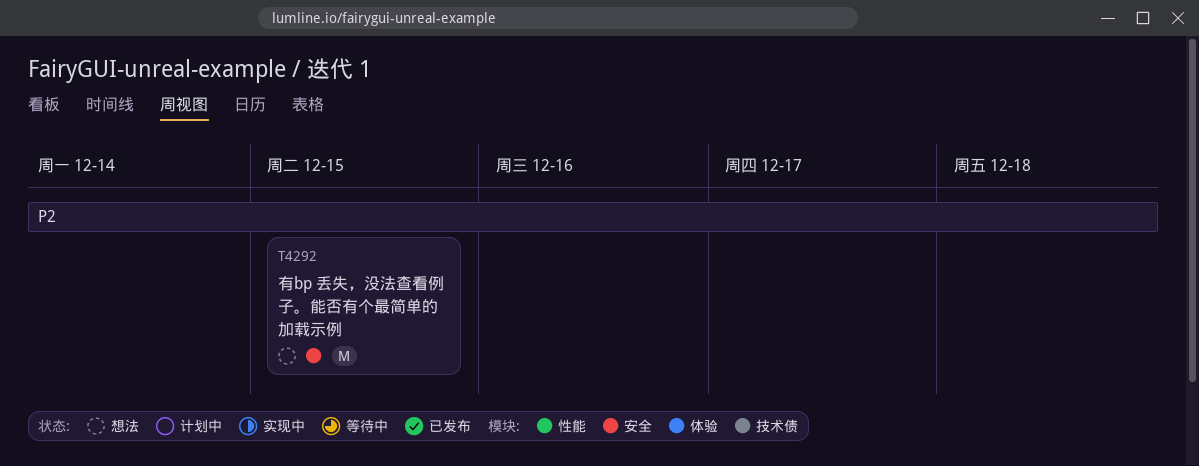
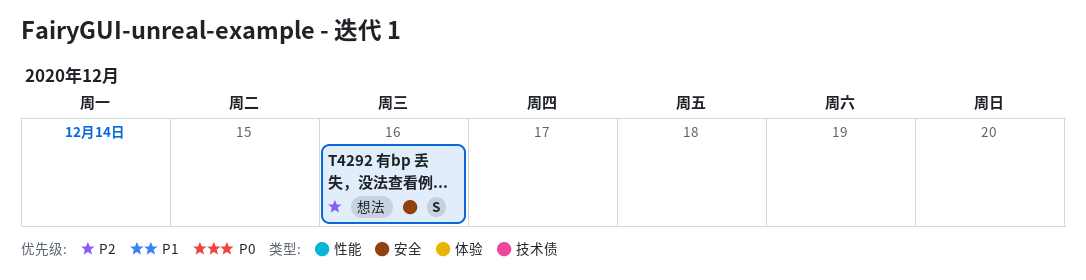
T4292, estimate: M -> S
T4292, due: Dec 15 -> Dec 16

